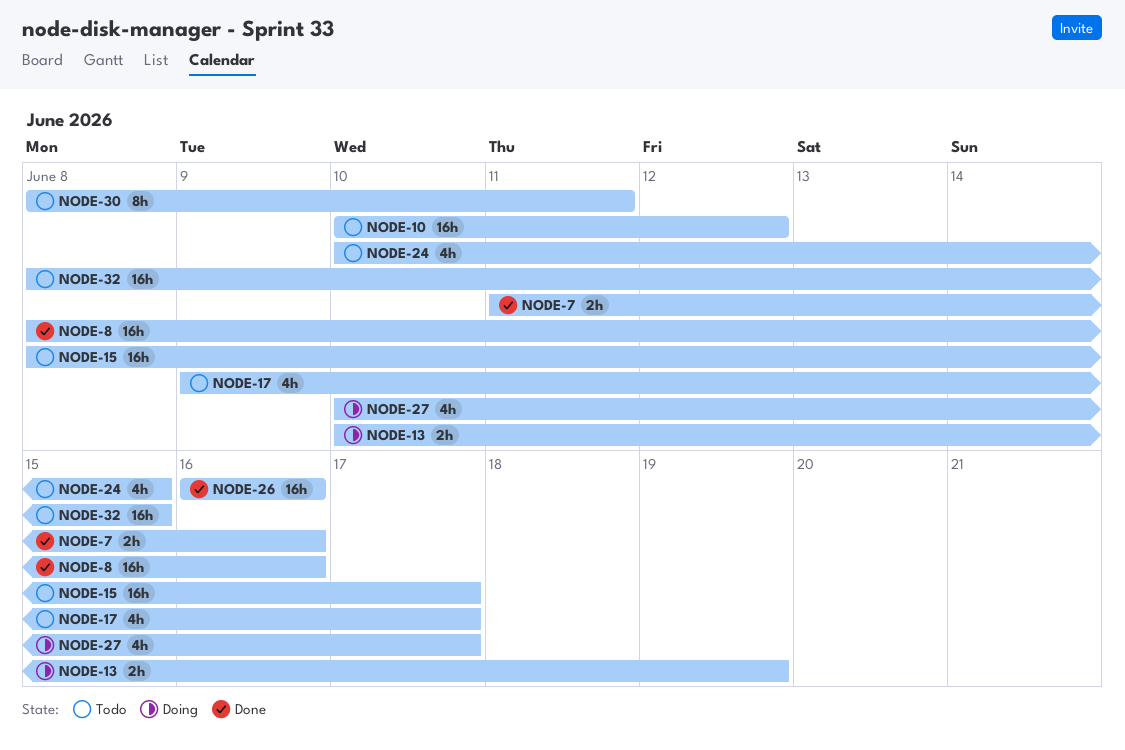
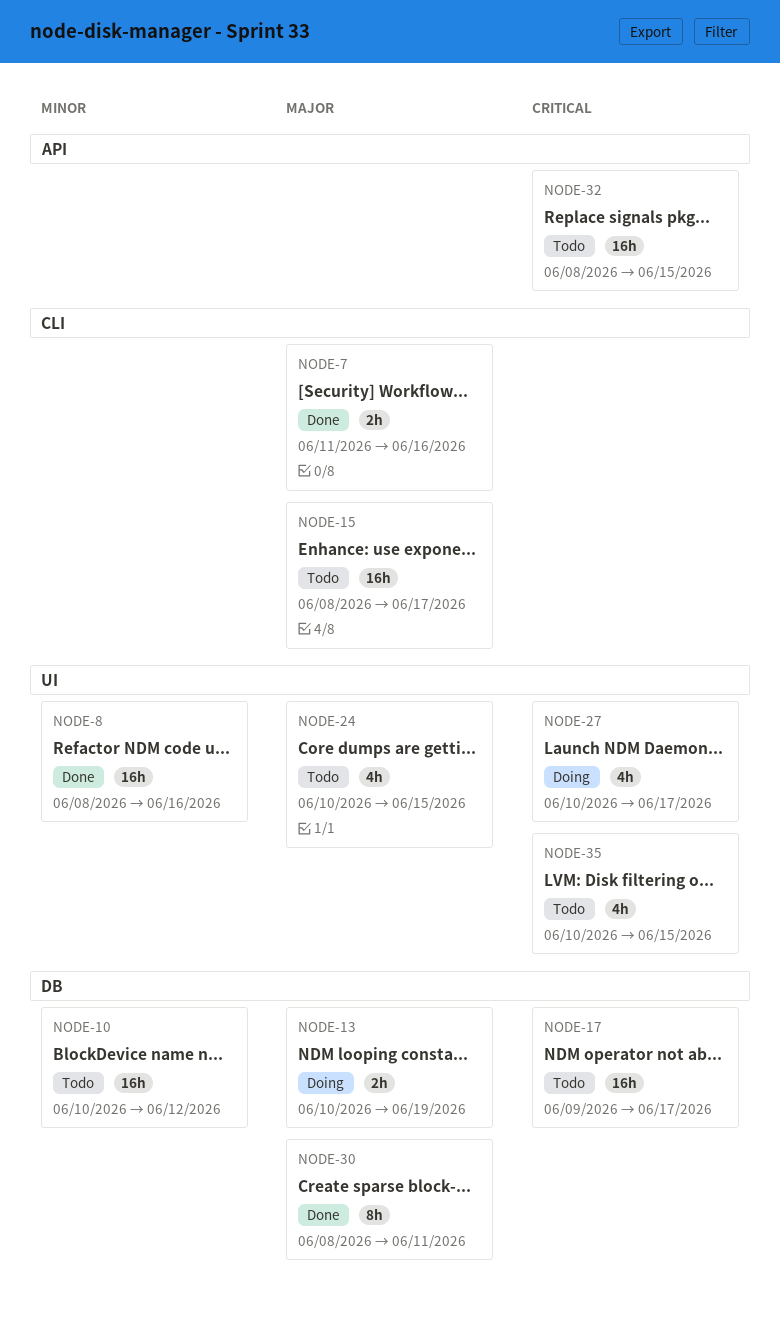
NODE-17, estimate: 4h -> 16h
NODE-26: present -> none
NODE-30, status: Todo -> Done
NODE-35: none -> present

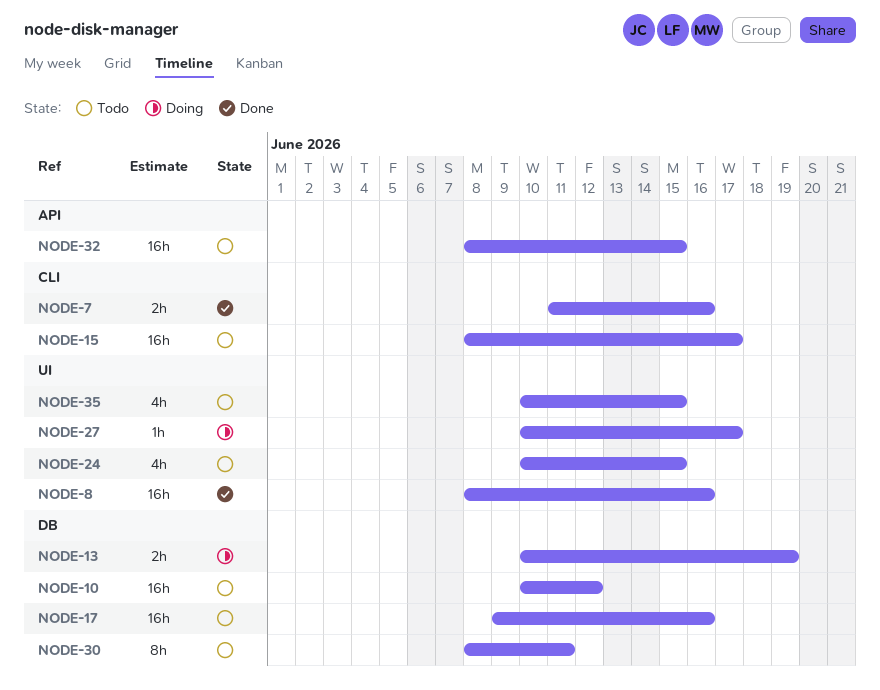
NODE-17, due: Jun 17 -> Jun 16
NODE-27, estimate: 4h -> 1h
NODE-30, status: Done -> Todo

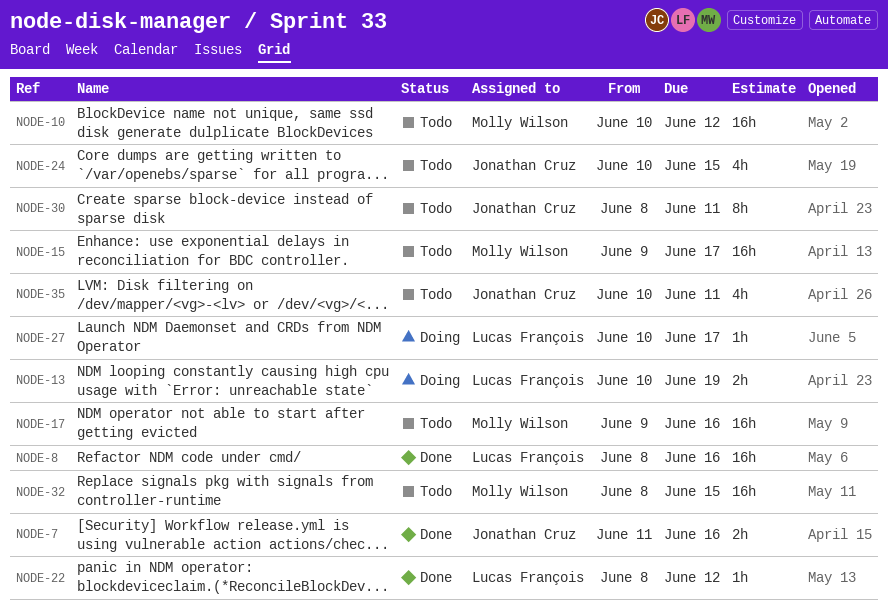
NODE-15, start: Jun 8 -> Jun 9
NODE-22: none -> present
NODE-35, due: Jun 15 -> Jun 11

